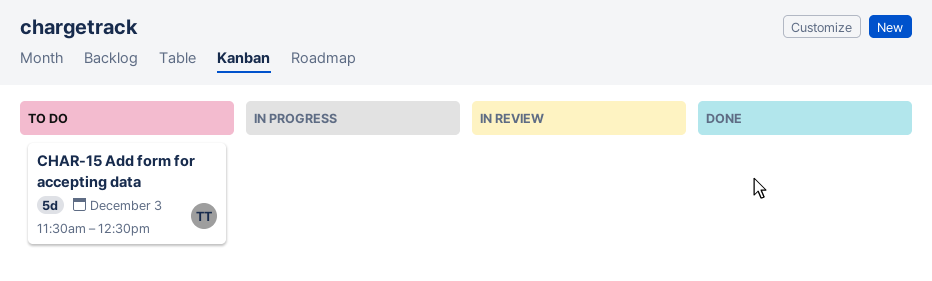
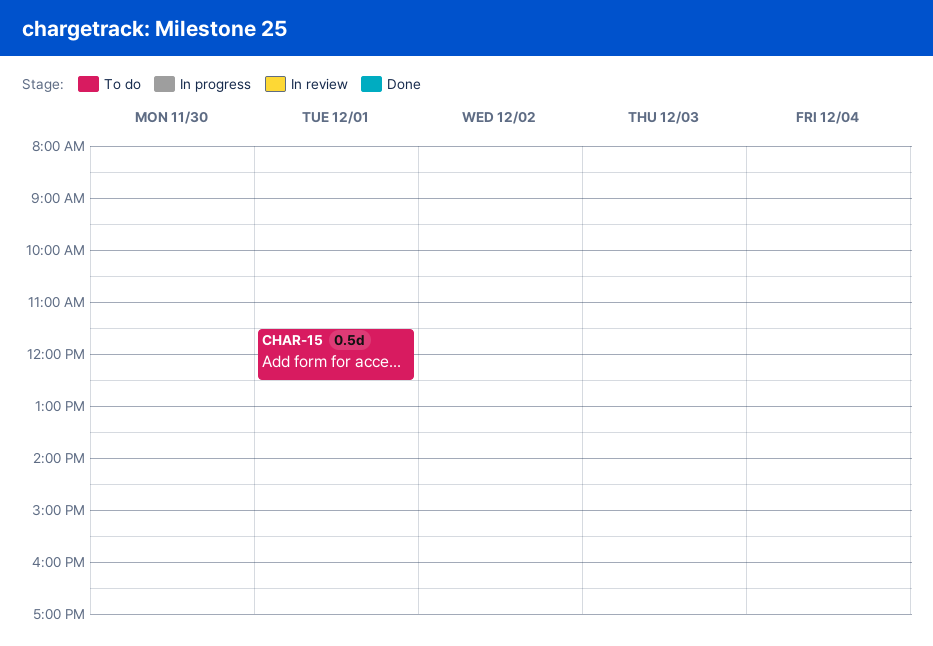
CHAR-15, estimate: 5d -> 0.5d
CHAR-15, day: Dec 3 -> Dec 1

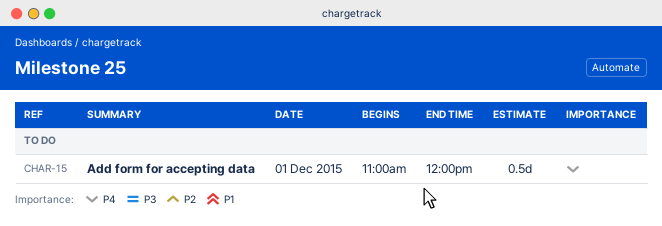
CHAR-15, begins: 11:30 -> 11:00
CHAR-15, ends: 12:30 -> 12:00

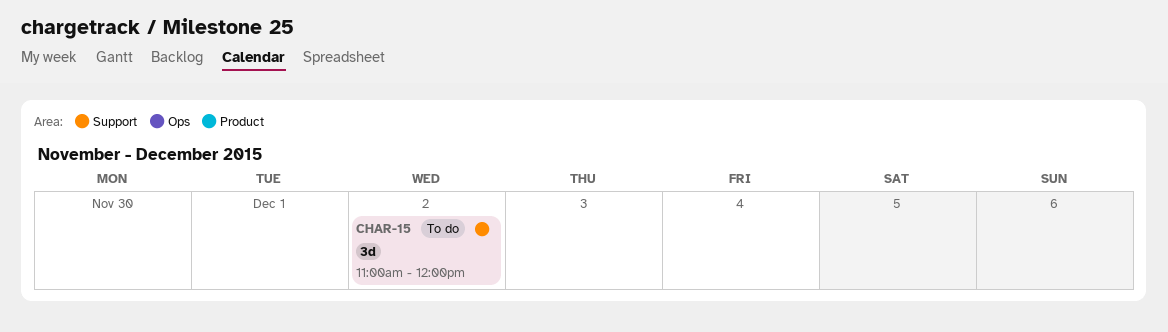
CHAR-15, estimate: 0.5d -> 3d
CHAR-15, day: Dec 1 -> Dec 2

